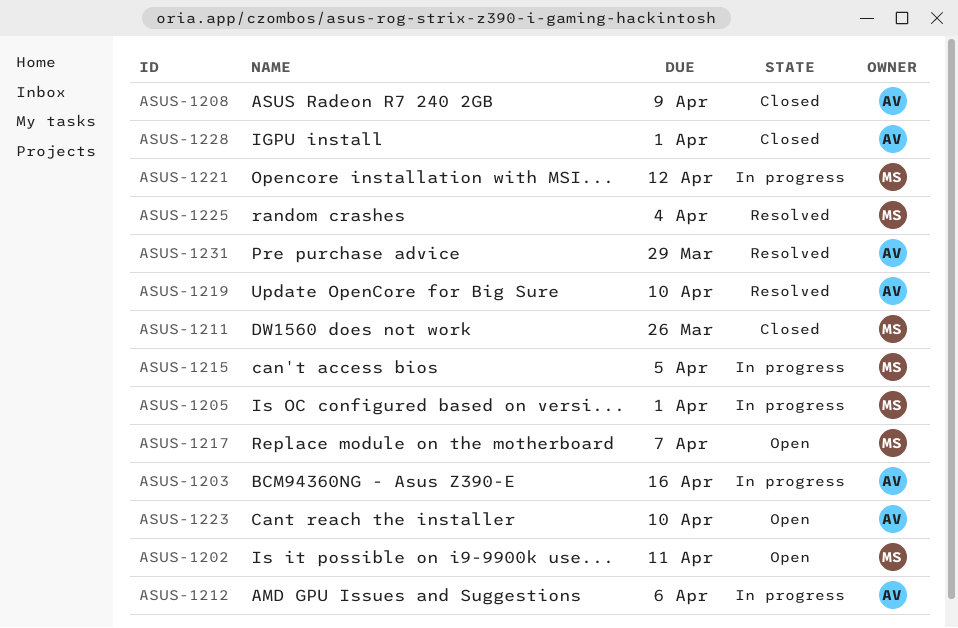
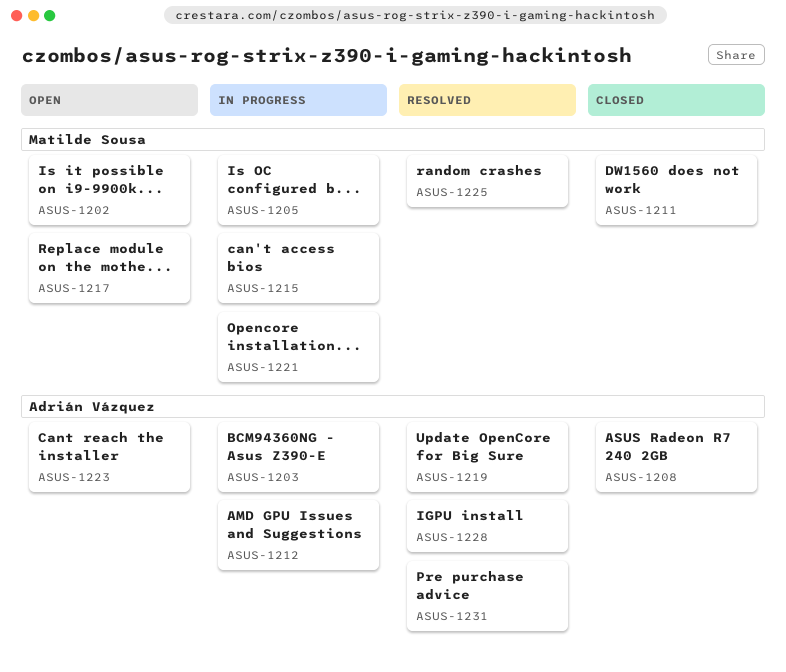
ASUS-1228, status: Closed -> Resolved

